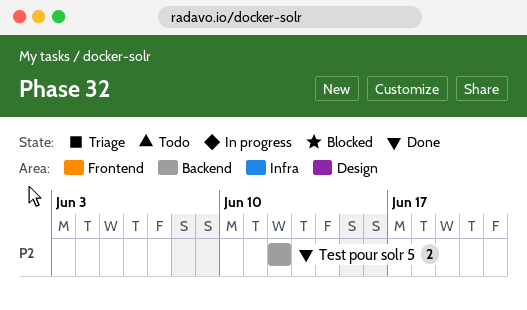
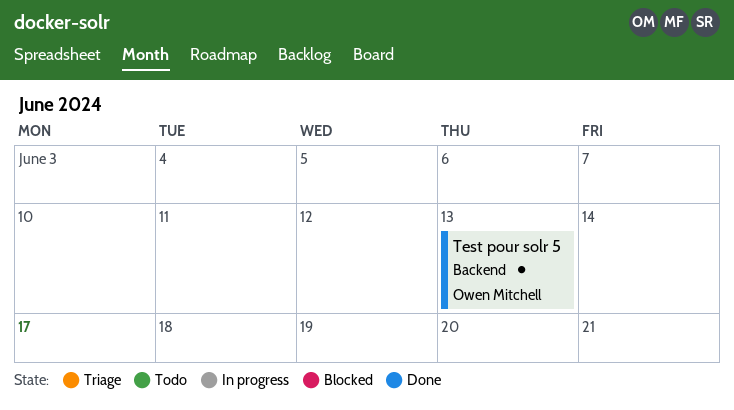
Test pour solr 5, estimate: 2 -> 1
Test pour solr 5, due: Jun 12 -> Jun 13

